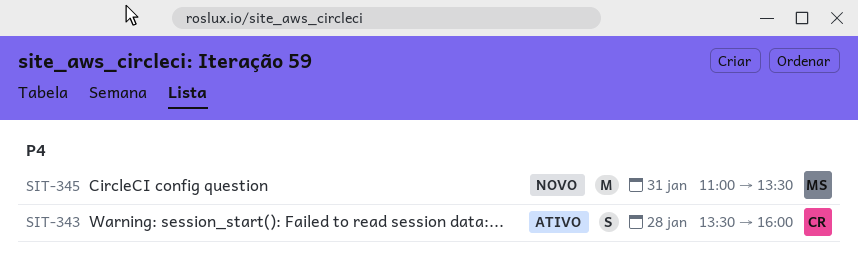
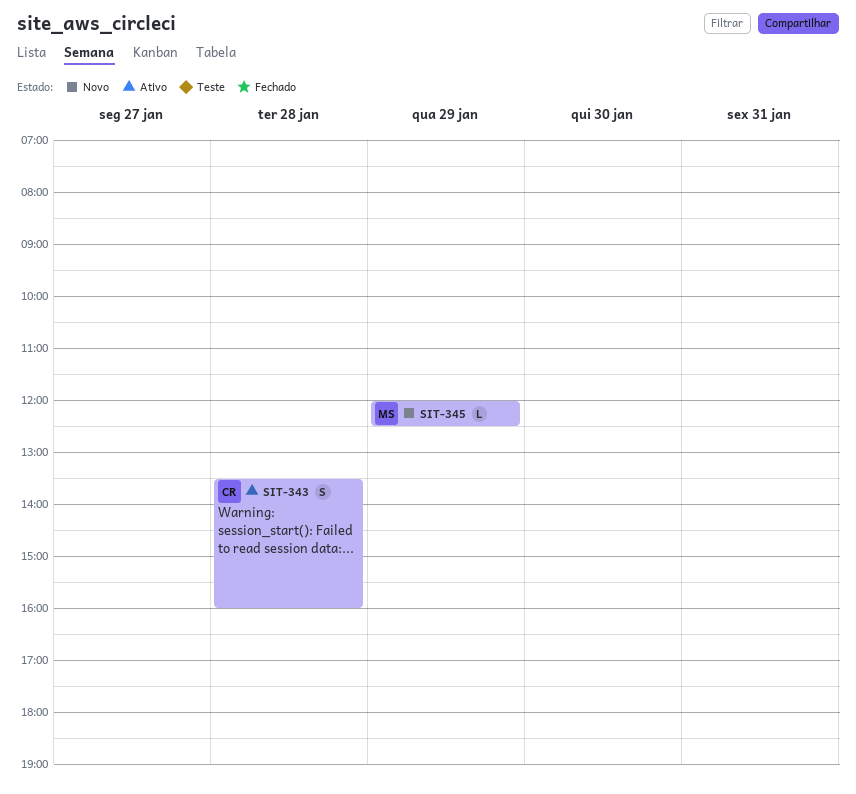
SIT-345, estimate: M -> L
SIT-345, day: Jan 31 -> Jan 29
SIT-345, begins: 11:00 -> 12:00
SIT-345, ends: 13:30 -> 12:30

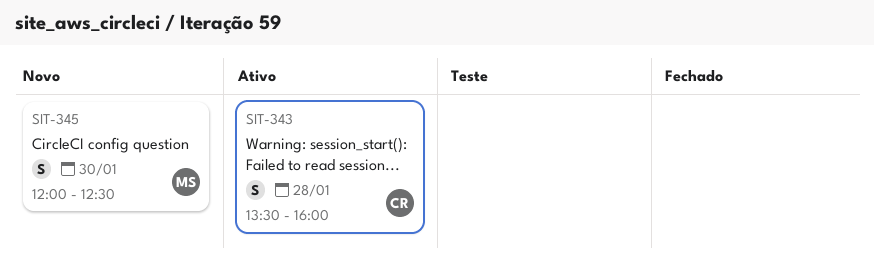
SIT-345, estimate: L -> S
SIT-345, day: Jan 29 -> Jan 30

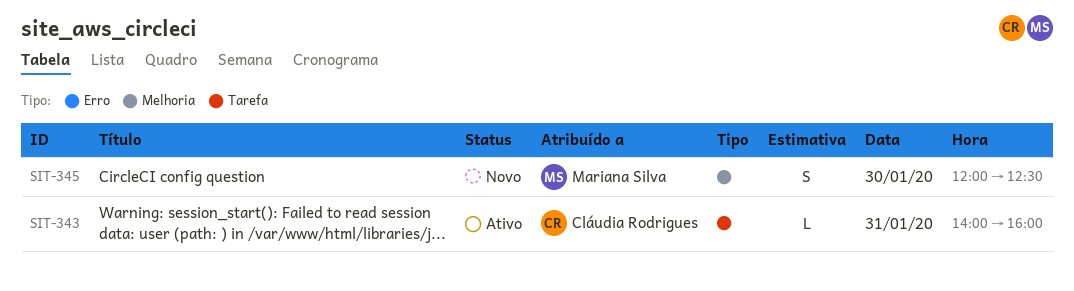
SIT-343, estimate: S -> L
SIT-343, day: Jan 28 -> Jan 31
SIT-343, begins: 13:30 -> 14:00

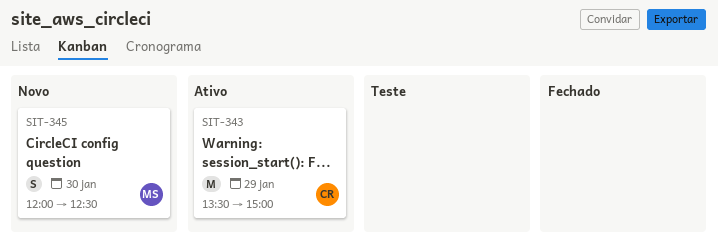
SIT-343, estimate: L -> M
SIT-343, day: Jan 31 -> Jan 29
SIT-343, begins: 14:00 -> 13:30
SIT-343, ends: 16:00 -> 15:00

